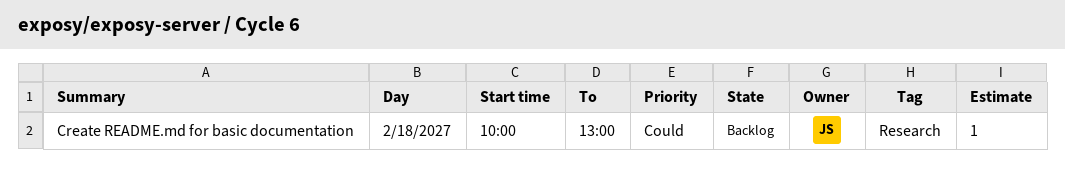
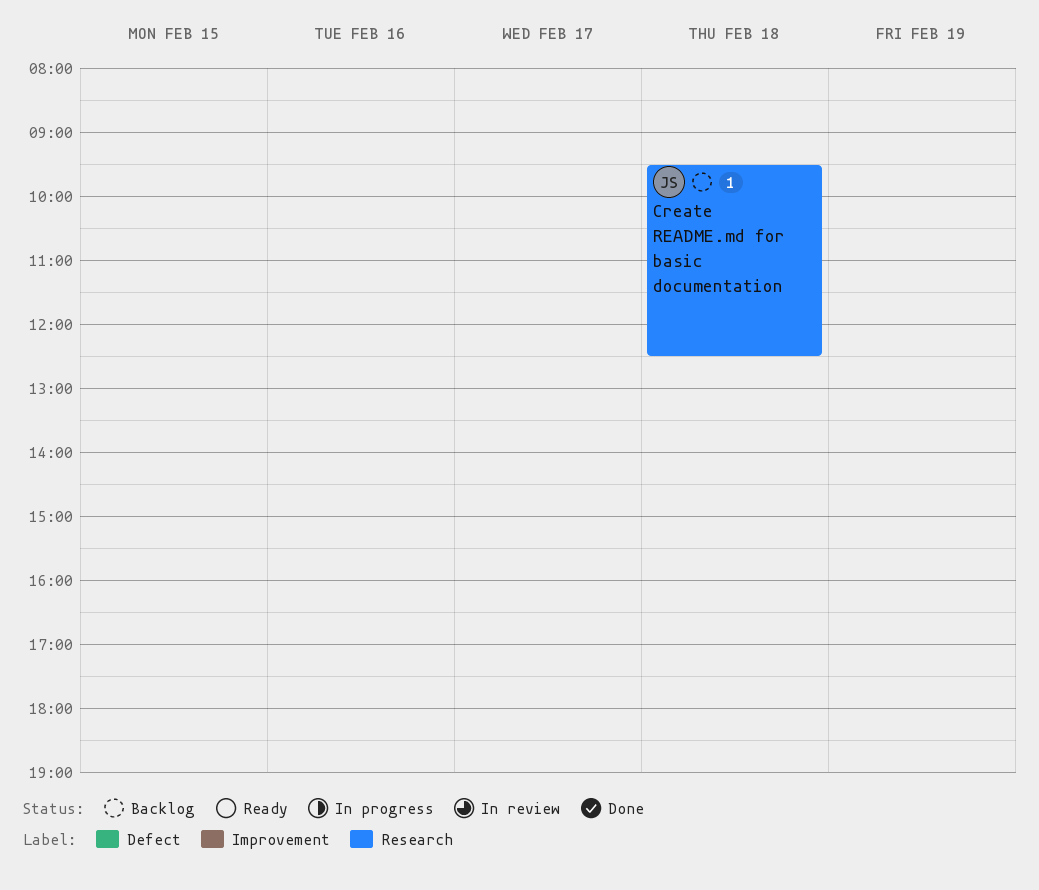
Create README.md for basic documentation, begins: 10:00 -> 09:30
Create README.md for basic documentation, ends: 13:00 -> 12:30

